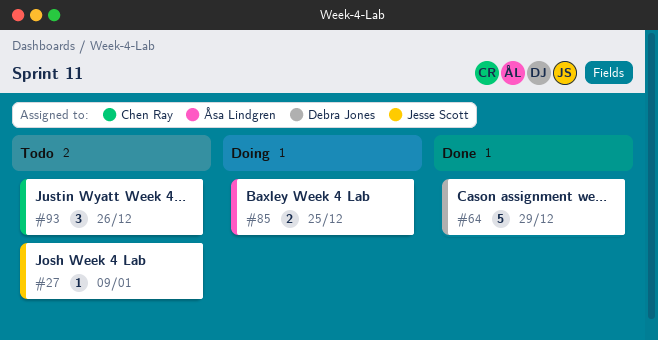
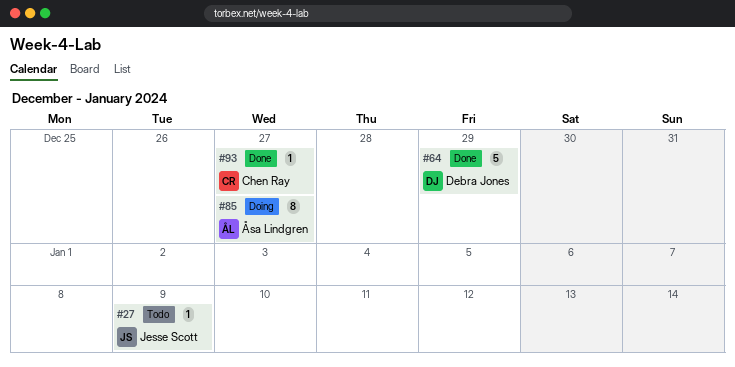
#85, estimate: 2 -> 8
#85, due: Dec 25 -> Dec 27
#93, status: Todo -> Done
#93, estimate: 3 -> 1
#93, due: Dec 26 -> Dec 27

